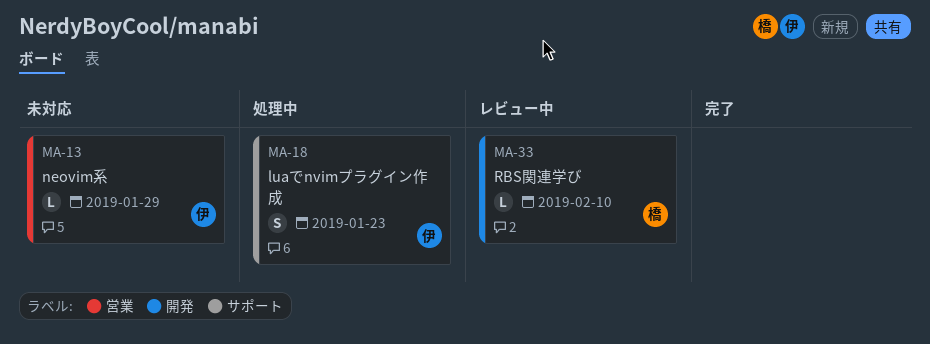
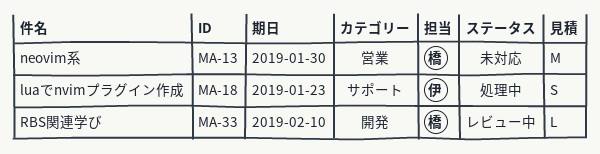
MA-13, owner: 伊 -> 橋
MA-13, estimate: L -> M
MA-13, due: Jan 29 -> Jan 30

